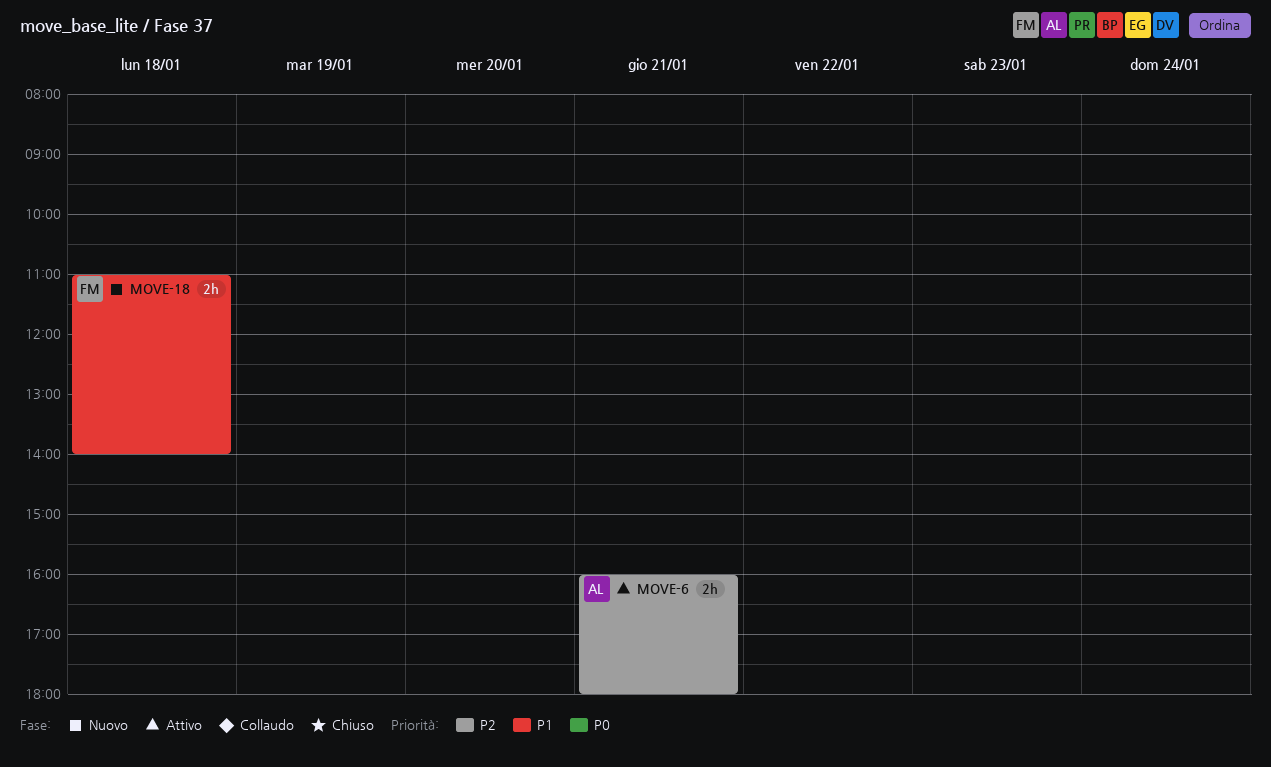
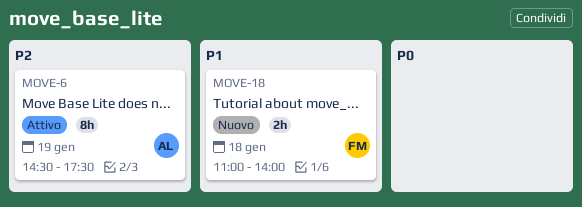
MOVE-6, estimate: 2h -> 8h
MOVE-6, day: Jan 21 -> Jan 19
MOVE-6, begins: 16:00 -> 14:30
MOVE-6, ends: 18:00 -> 17:30

